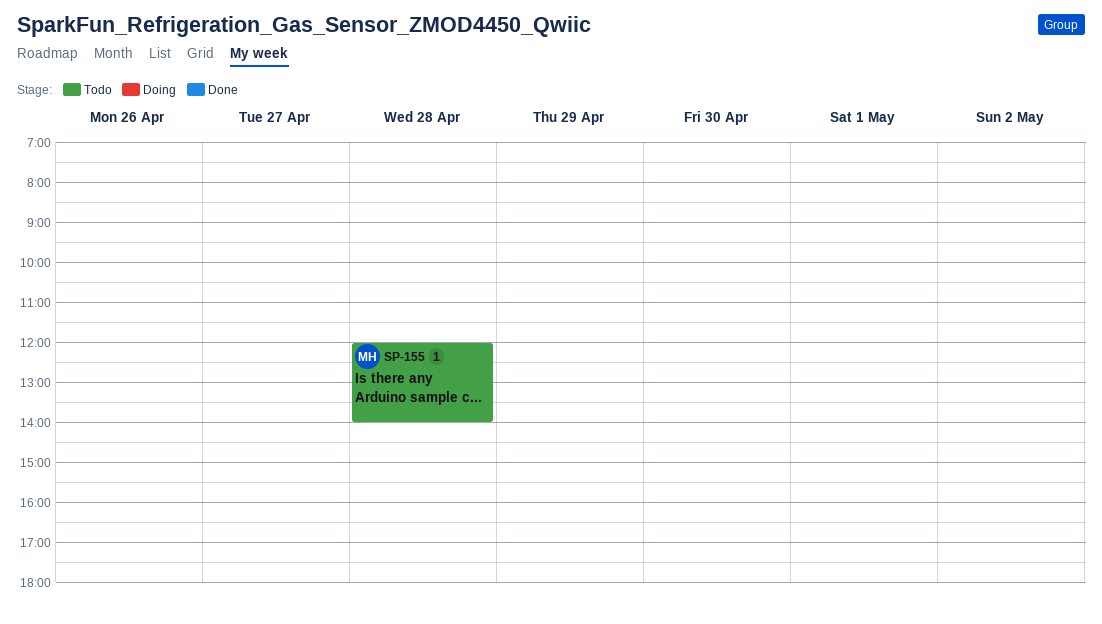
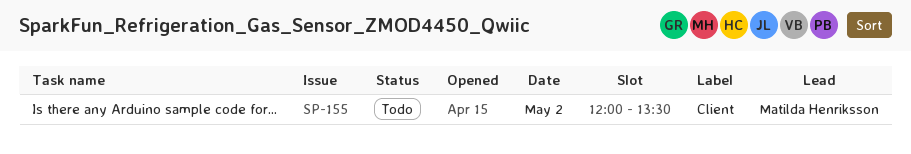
SP-155, day: Apr 28 -> May 2
SP-155, ends: 14:00 -> 13:30

